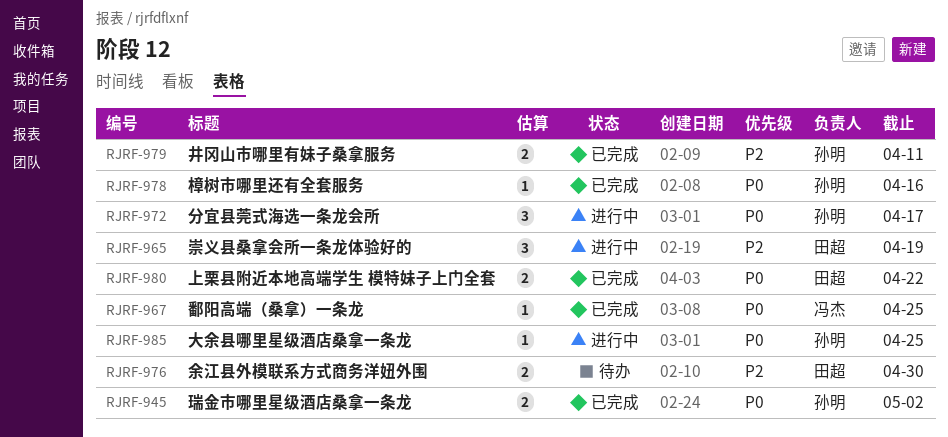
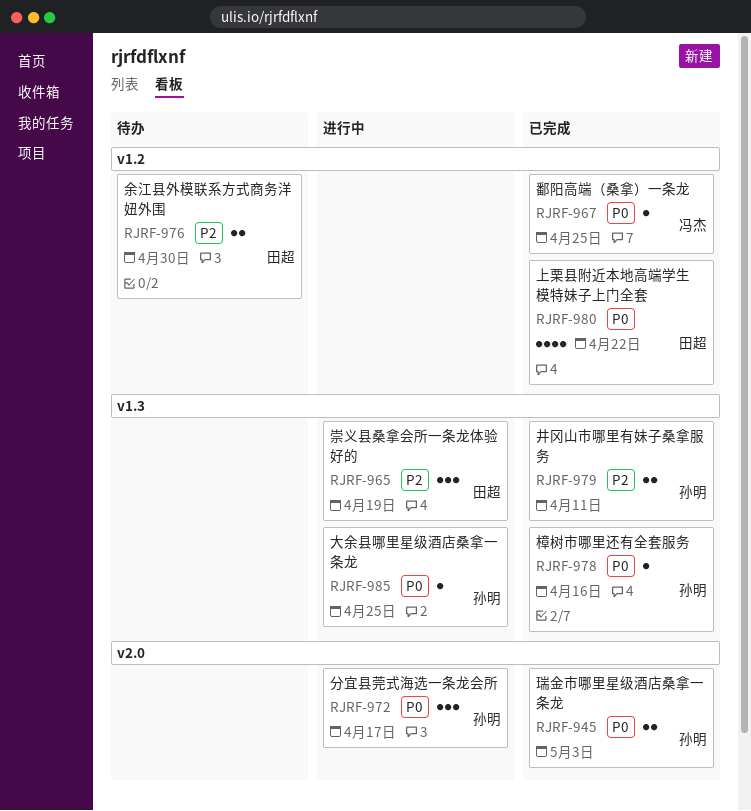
RJRF-945, due: May 2 -> May 3
RJRF-980, estimate: 2 -> 4

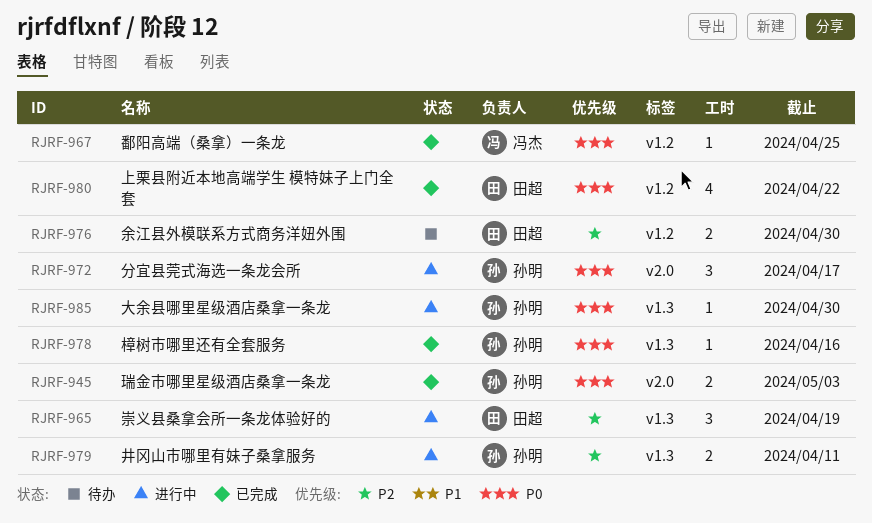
RJRF-979, status: 已完成 -> 进行中
RJRF-985, due: Apr 25 -> Apr 30

